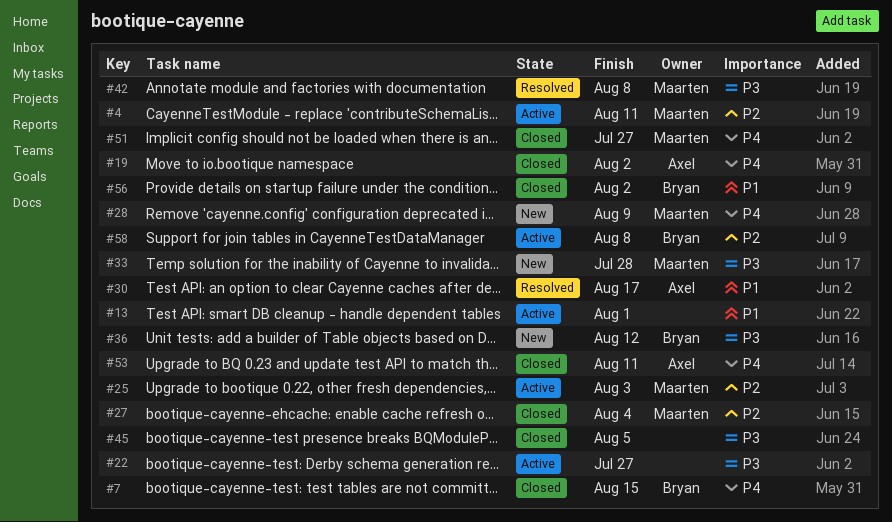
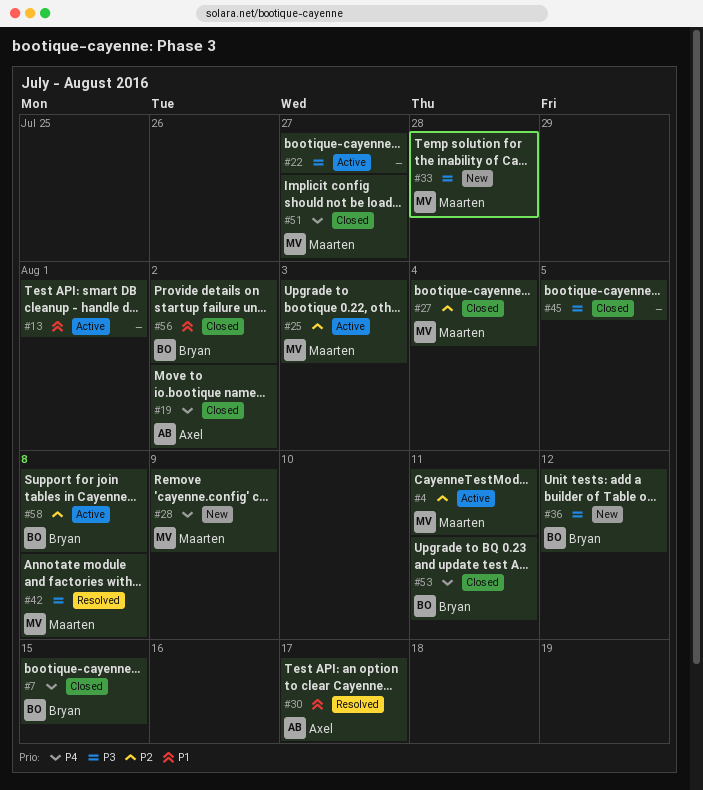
#53, owner: Axel -> Bryan

